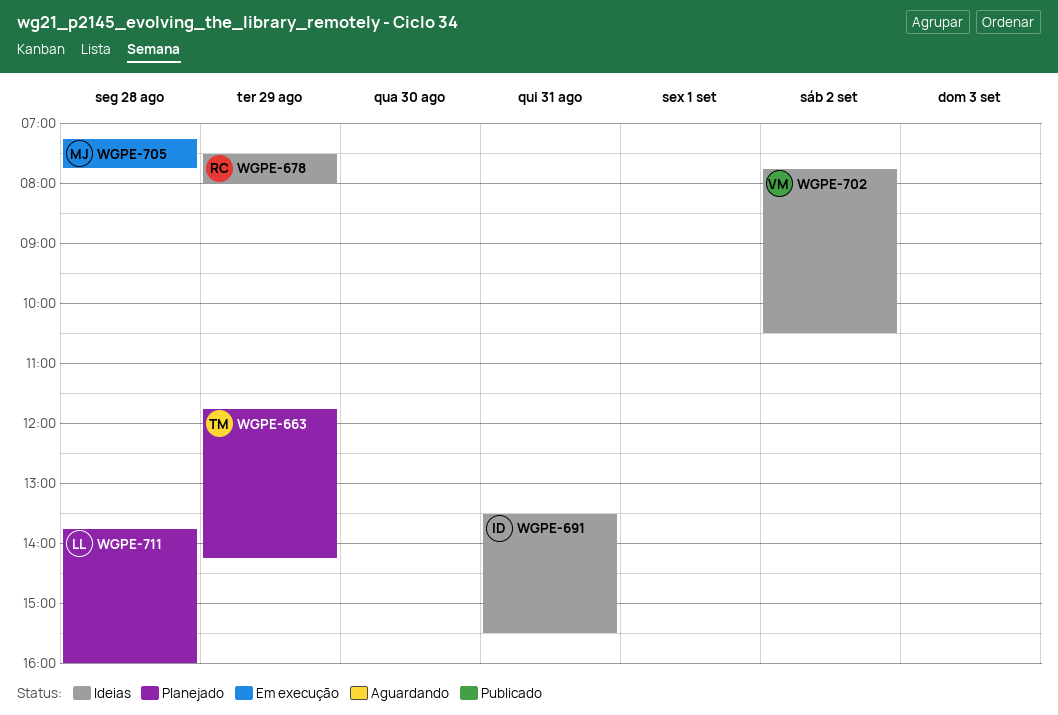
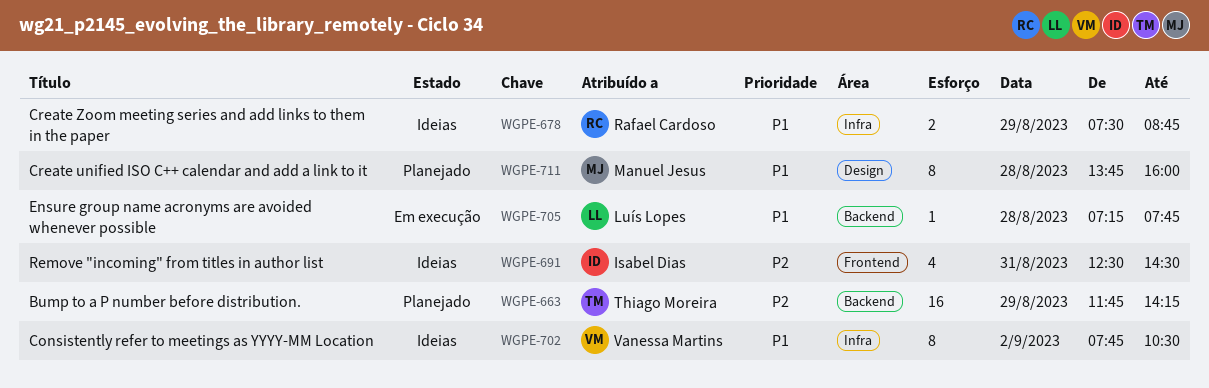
WGPE-678, ends: 08:00 -> 08:45
WGPE-691, begins: 13:30 -> 12:30
WGPE-691, ends: 15:30 -> 14:30
WGPE-705, owner: Manuel Jesus -> Luís Lopes
WGPE-711, owner: Luís Lopes -> Manuel Jesus

